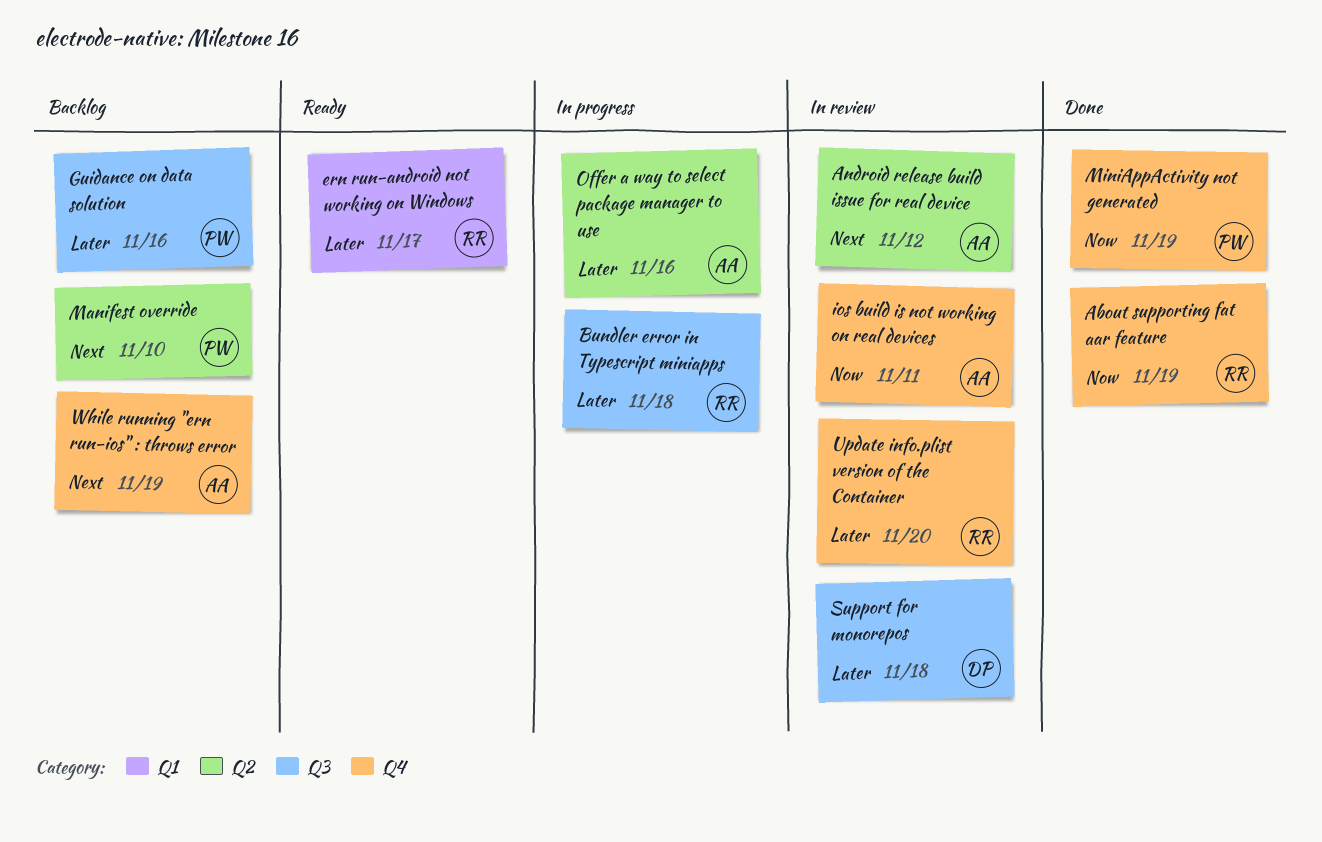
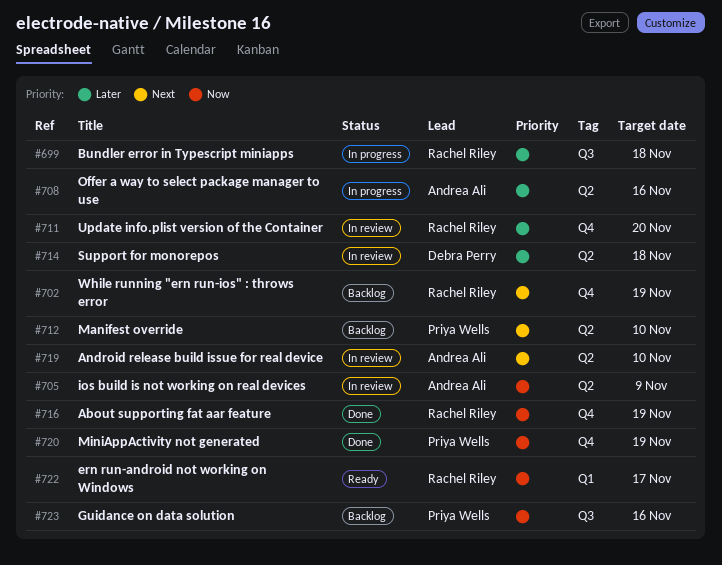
Android release build issue for real device, due: Nov 12 -> Nov 10
ern run-android not working on Windows, priority: Later -> Now
Guidance on data solution, priority: Later -> Now
ios build is not working on real devices, label: Q4 -> Q2
ios build is not working on real devices, due: Nov 11 -> Nov 9
Support for monorepos, label: Q3 -> Q2
While running "ern run-ios" : throws error, owner: Andrea Ali -> Rachel Riley

